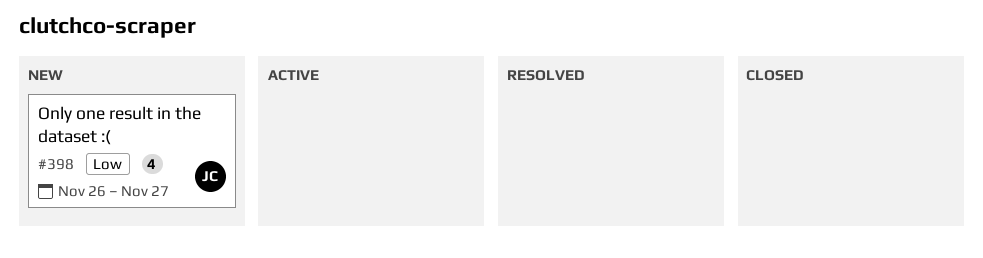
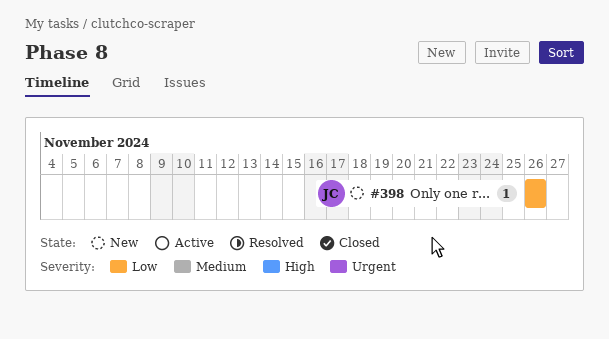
#398, estimate: 4 -> 1
#398, due: Nov 27 -> Nov 26

